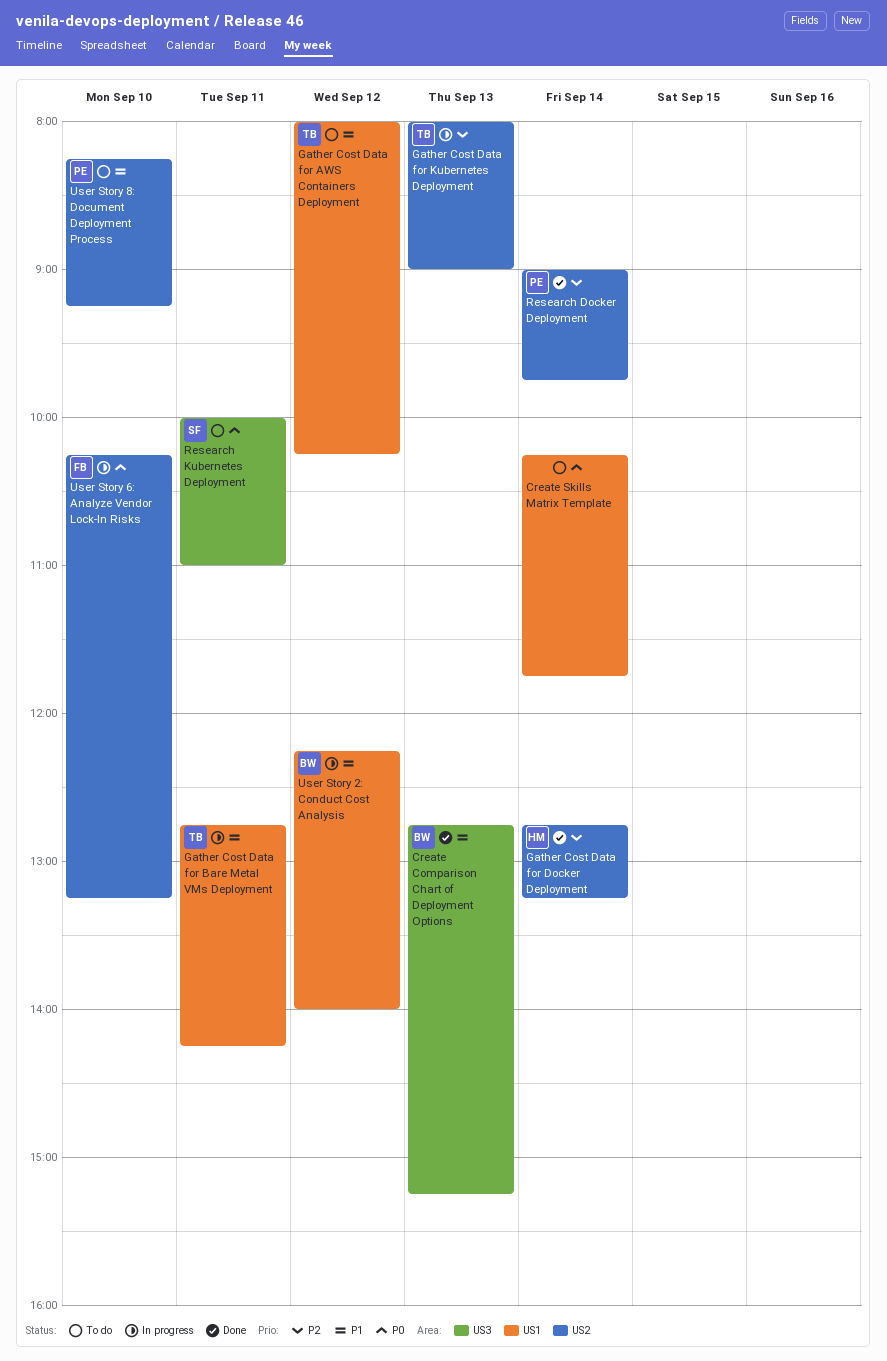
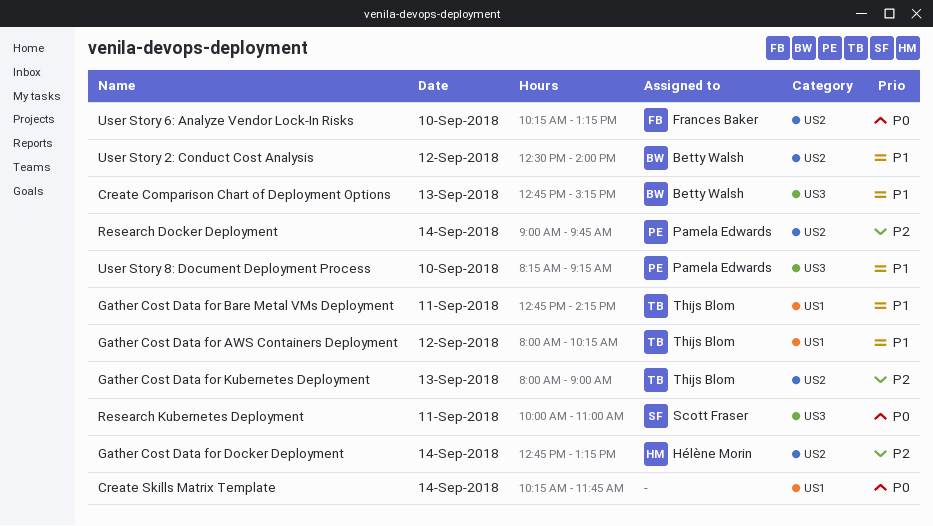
User Story 2: Conduct Cost Analysis, label: US1 -> US2
User Story 2: Conduct Cost Analysis, begins: 12:15 -> 12:30
User Story 8: Document Deployment Process, label: US2 -> US3

